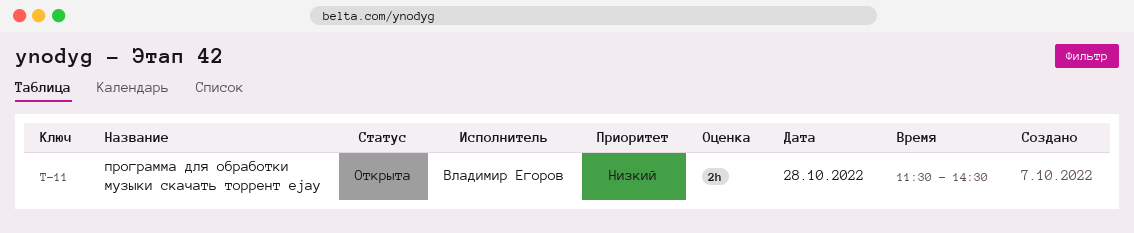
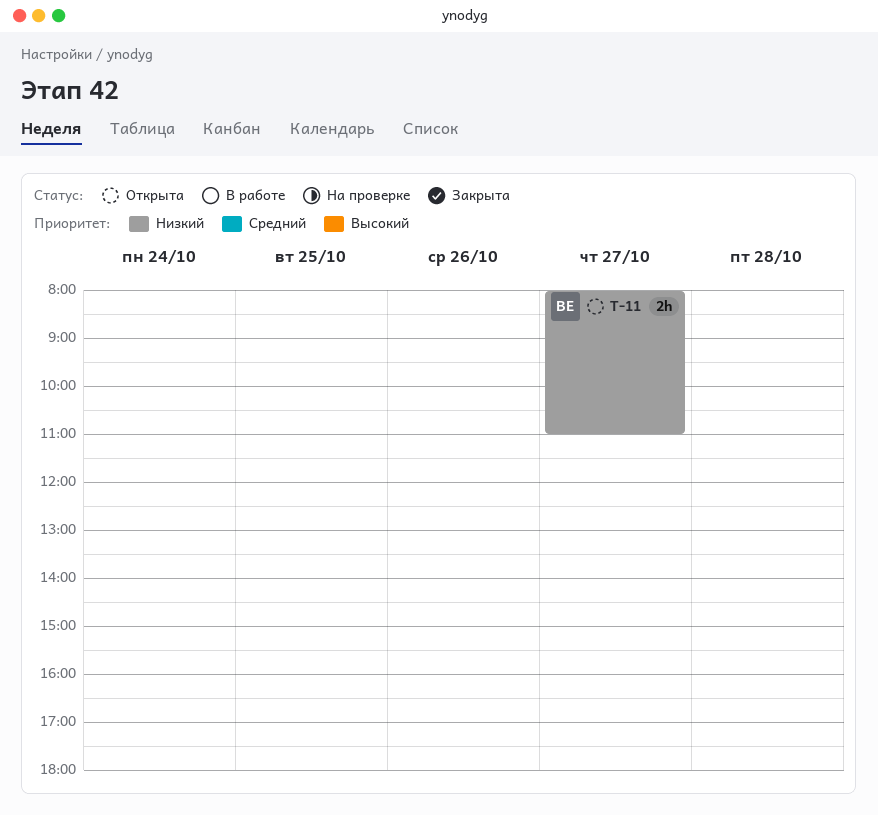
T-11, day: Oct 28 -> Oct 27
T-11, begins: 11:30 -> 08:00
T-11, ends: 14:30 -> 11:00

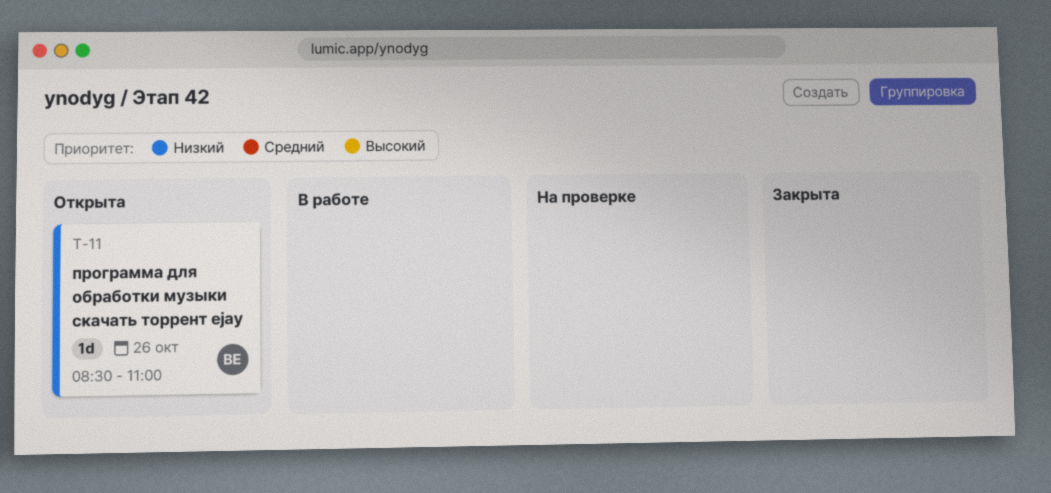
T-11, estimate: 2h -> 1d
T-11, day: Oct 27 -> Oct 26
T-11, begins: 08:00 -> 08:30

